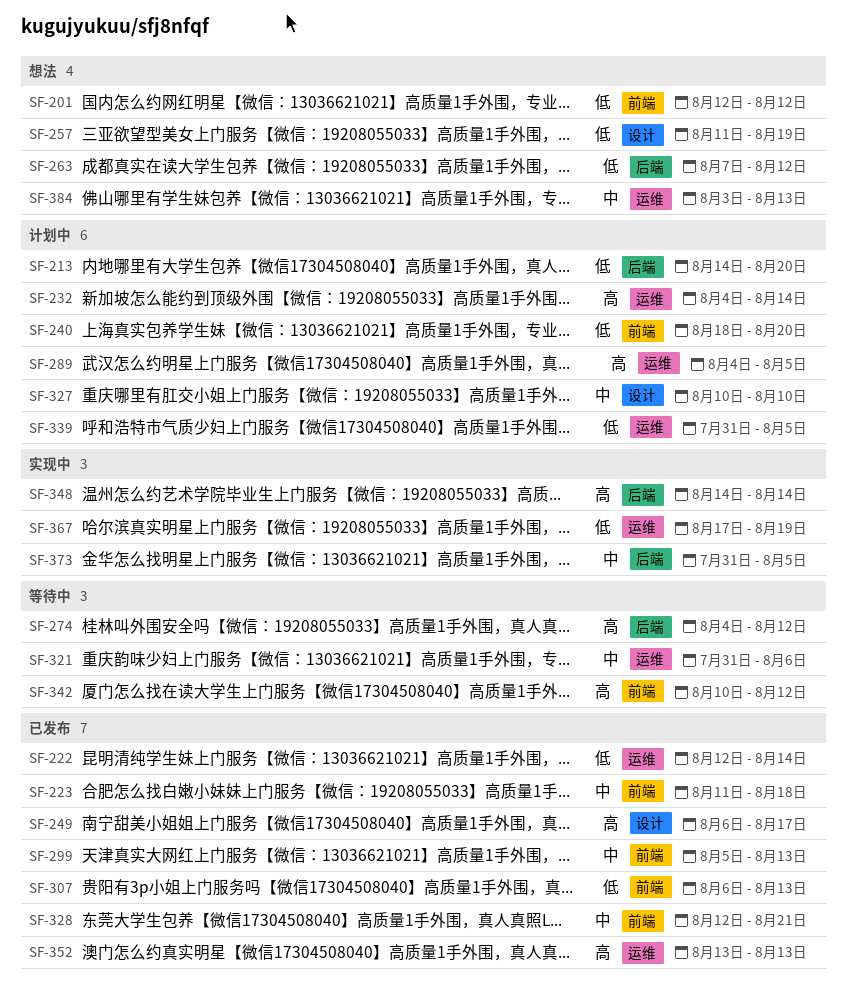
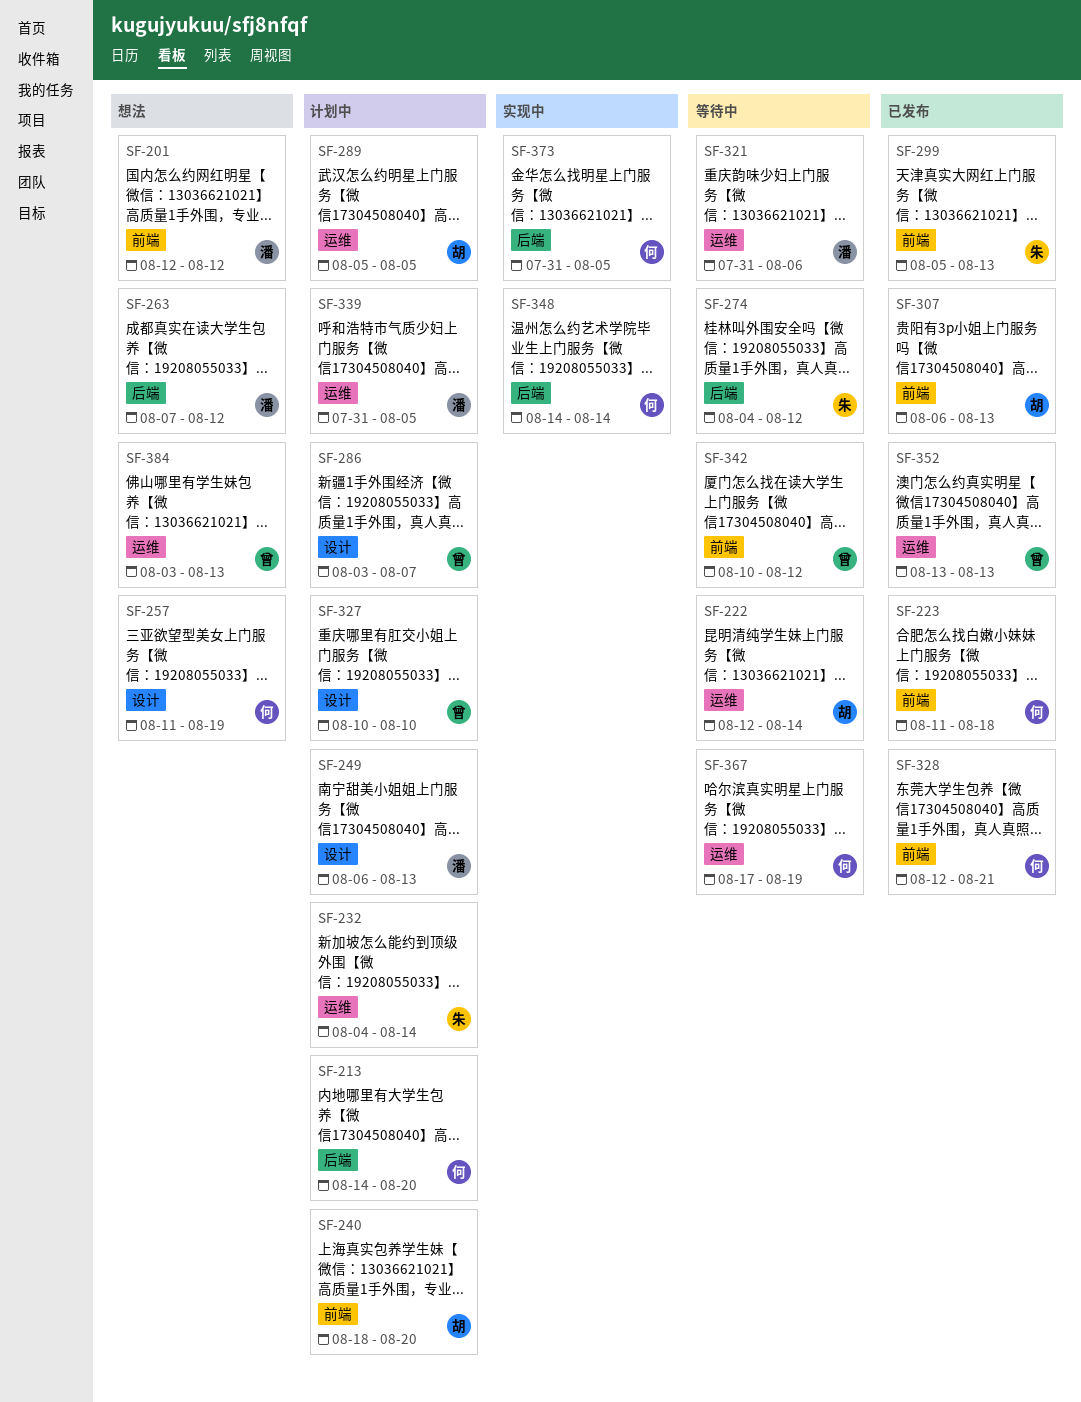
SF-222, status: 已发布 -> 等待中
SF-249, status: 已发布 -> 计划中
SF-249, due: Aug 17 -> Aug 13
SF-286: none -> present
SF-289, start: Aug 4 -> Aug 5
SF-367, status: 实现中 -> 等待中

